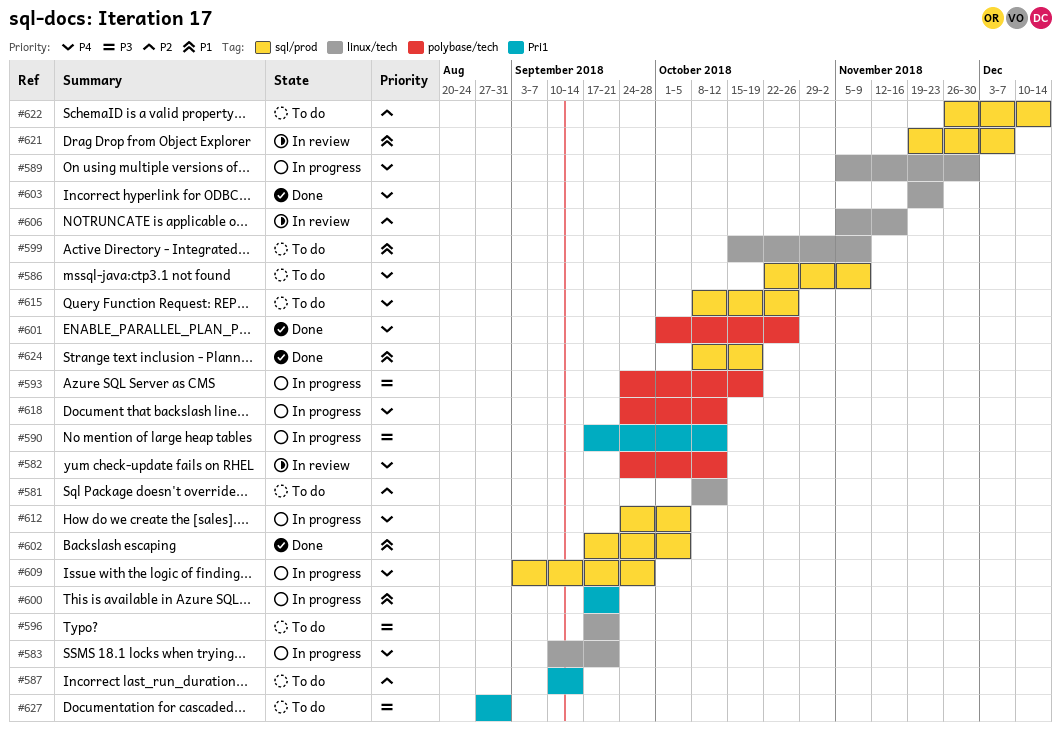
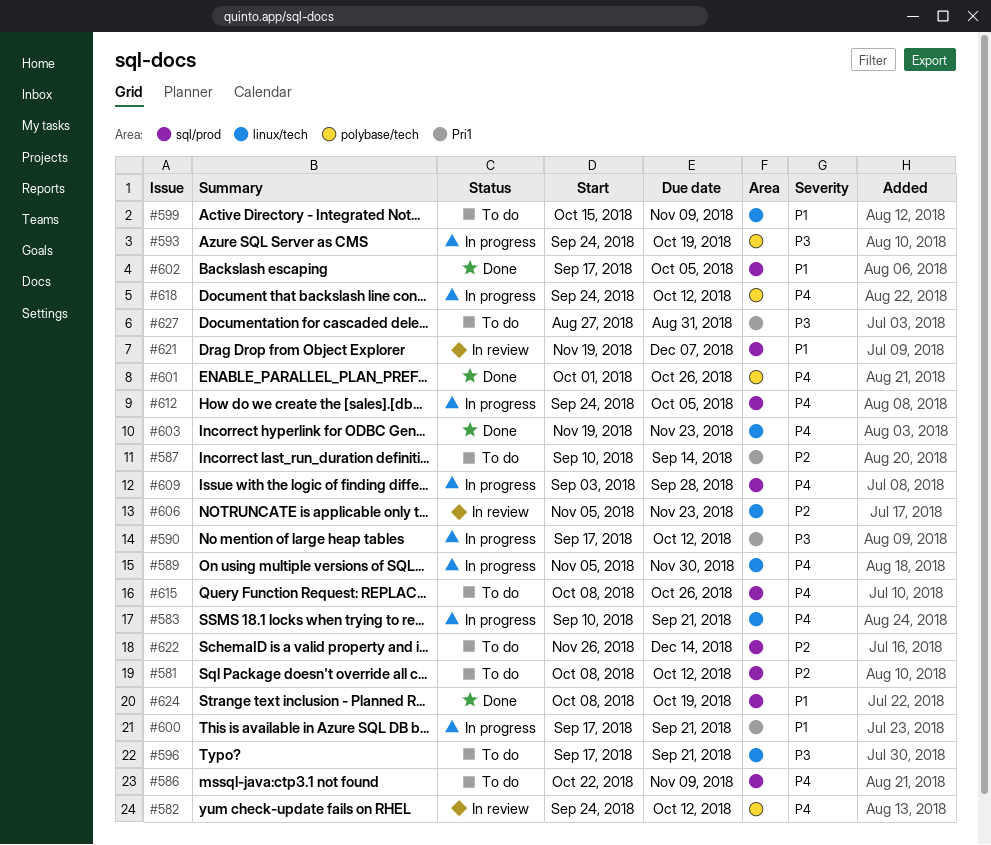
#581, label: linux/tech -> sql/prod
#606, due: Nov 16 -> Nov 23

